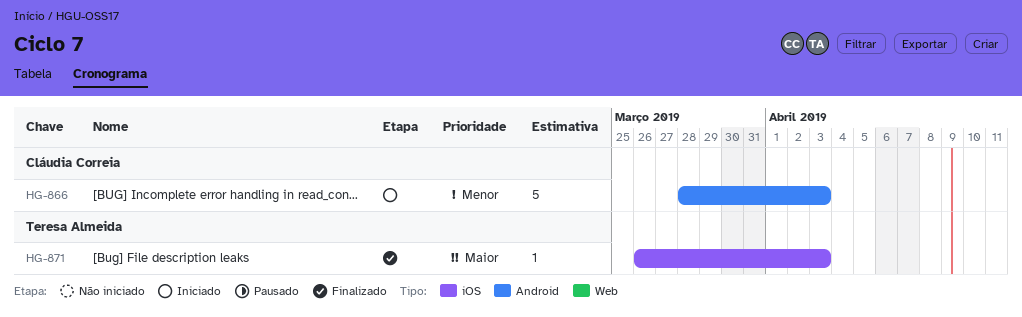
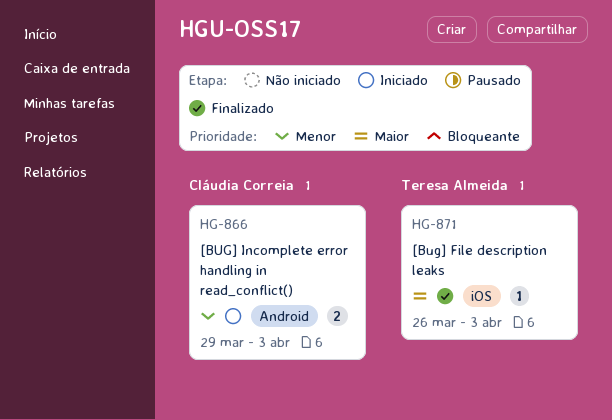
HG-866, estimate: 5 -> 2
HG-866, start: Mar 28 -> Mar 29

